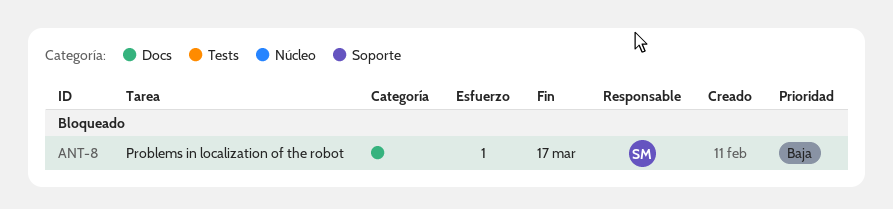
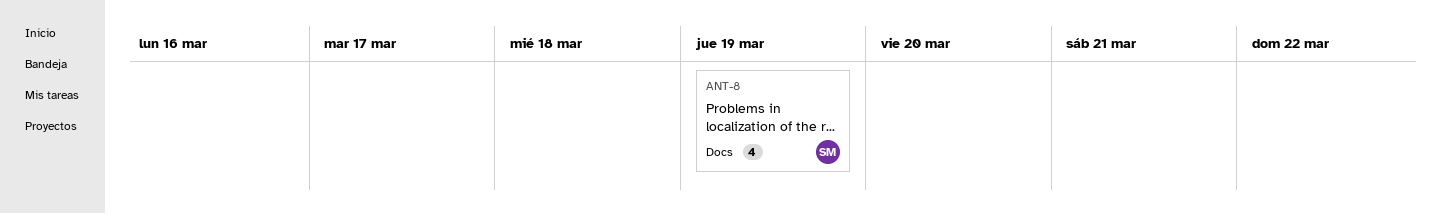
ANT-8, estimate: 1 -> 4
ANT-8, due: Mar 17 -> Mar 19

